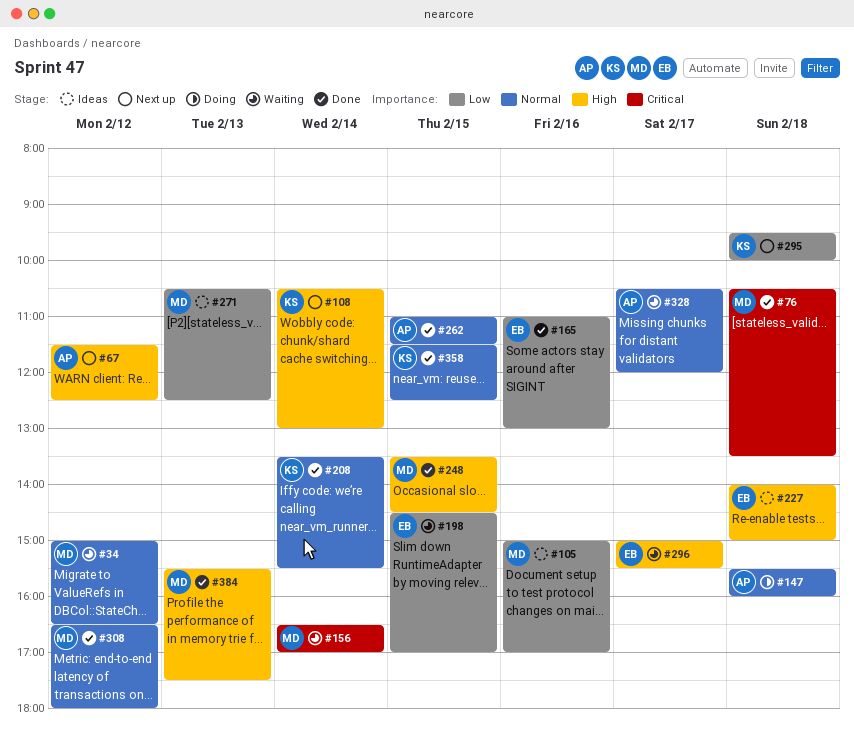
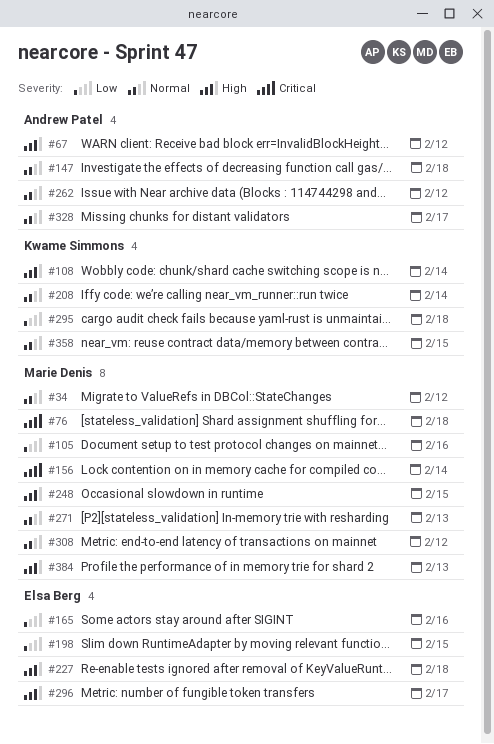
#262, day: Feb 15 -> Feb 12
#271, priority: Low -> Normal

